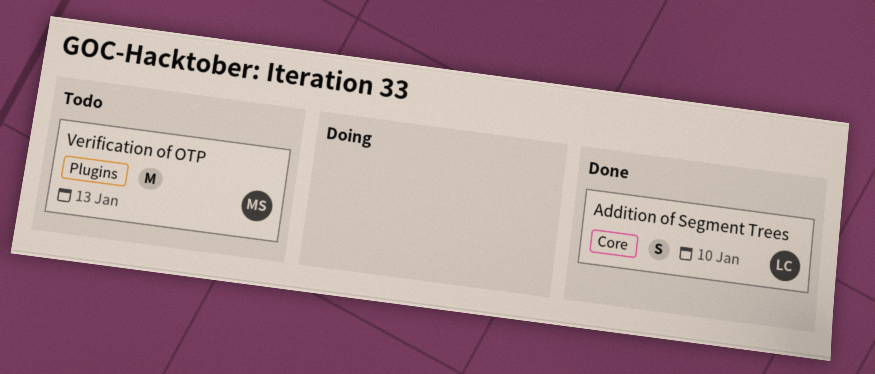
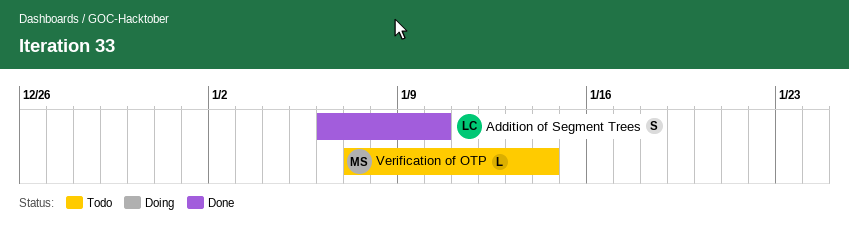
Verification of OTP, estimate: M -> L
Verification of OTP, due: Jan 13 -> Jan 14

